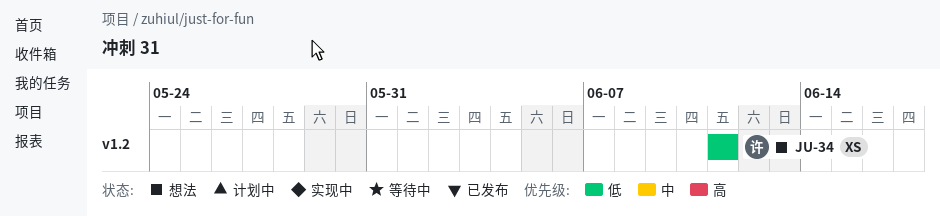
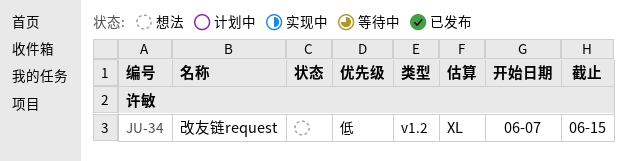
JU-34, estimate: XS -> XL
JU-34, start: Jun 11 -> Jun 7
JU-34, due: Jun 11 -> Jun 15

